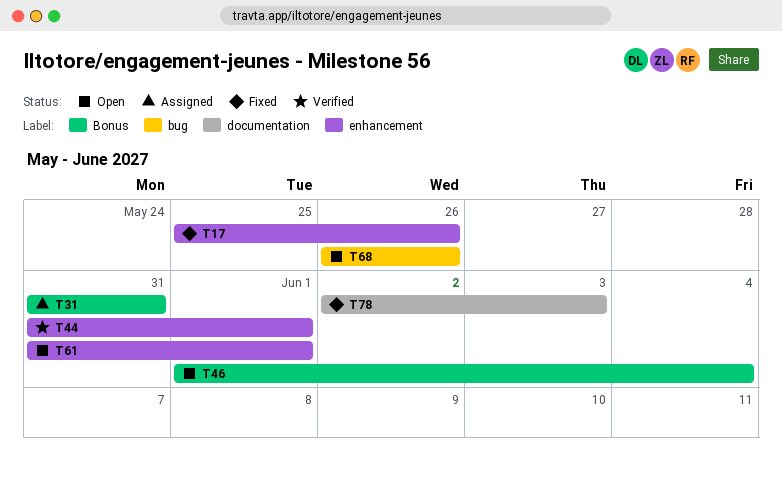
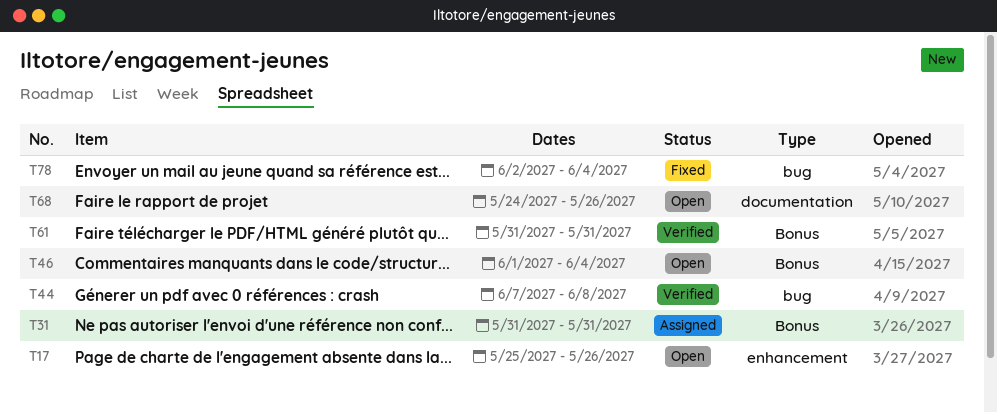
T17, status: Fixed -> Open
T44, label: enhancement -> bug
T44, start: May 31 -> Jun 7
T44, due: Jun 1 -> Jun 8
T61, status: Open -> Verified
T61, label: enhancement -> Bonus
T61, due: Jun 1 -> May 31
T68, label: bug -> documentation
T68, start: May 26 -> May 24
T78, label: documentation -> bug
T78, due: Jun 3 -> Jun 4

